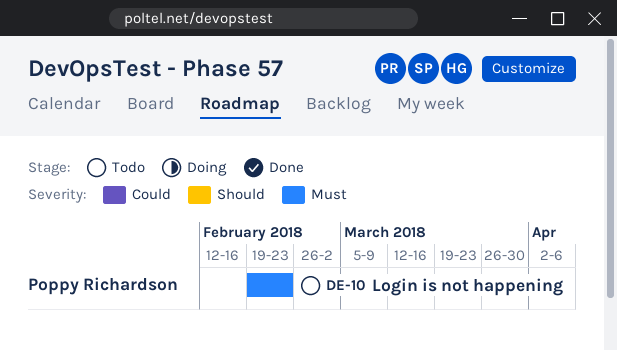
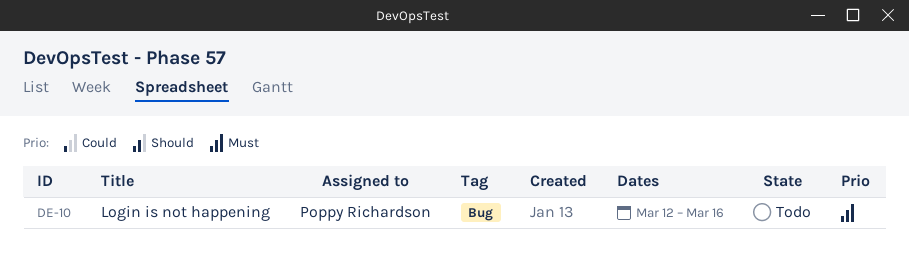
DE-10, start: Feb 19 -> Mar 12
DE-10, due: Feb 23 -> Mar 16

